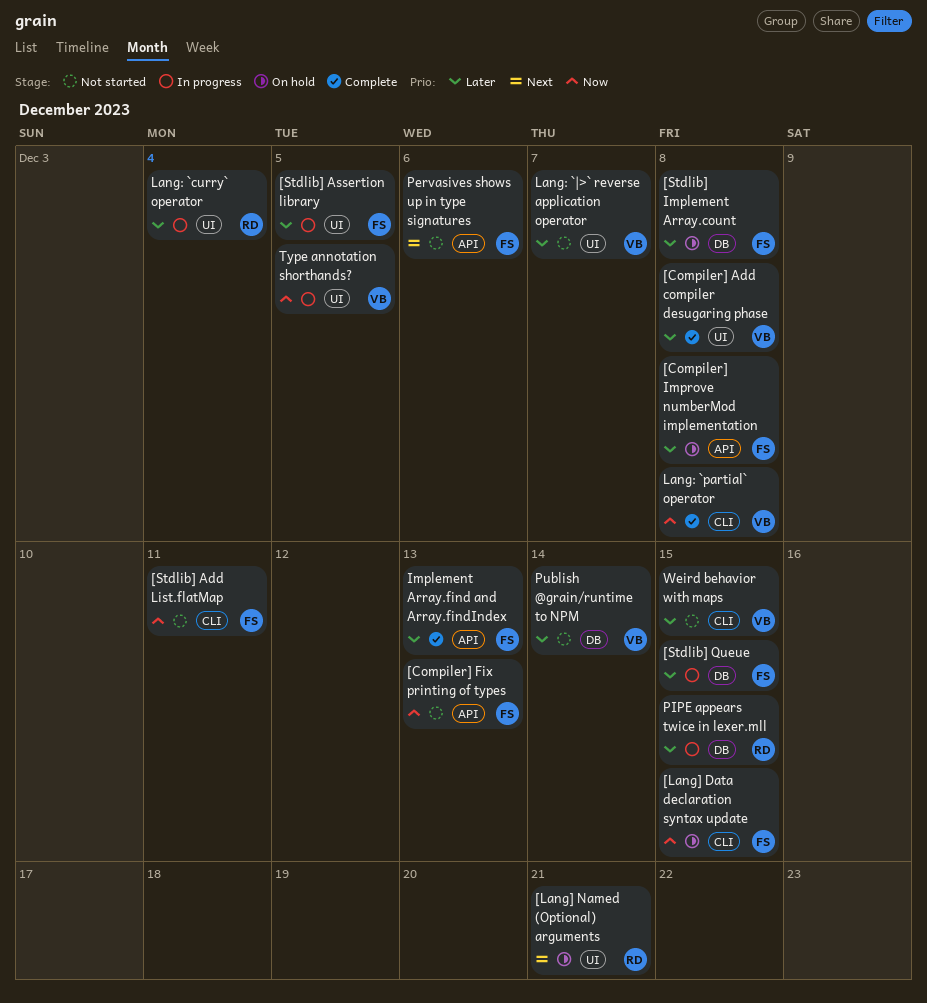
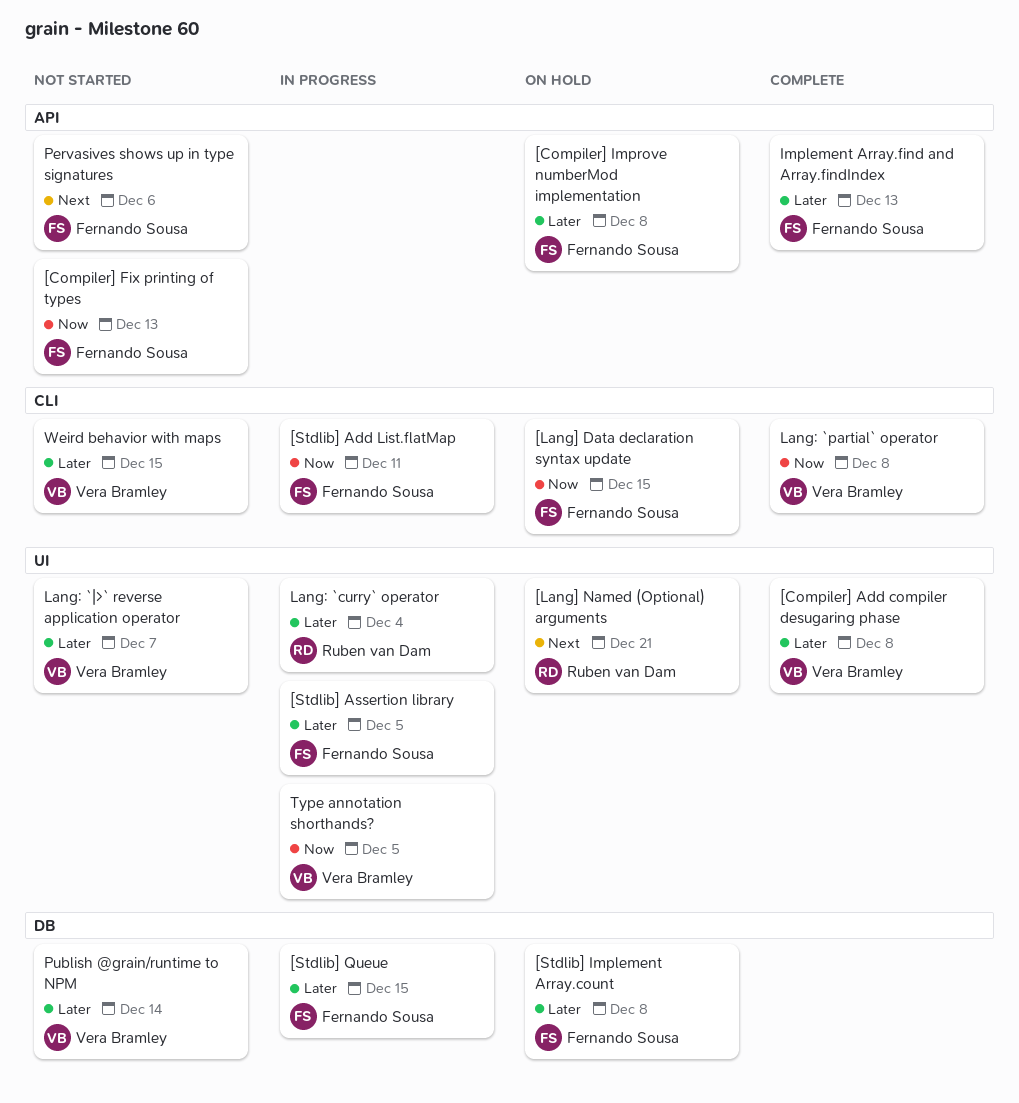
[Stdlib] Add List.flatMap, status: Not started -> In progress
PIPE appears twice in lexer.mll: present -> none

